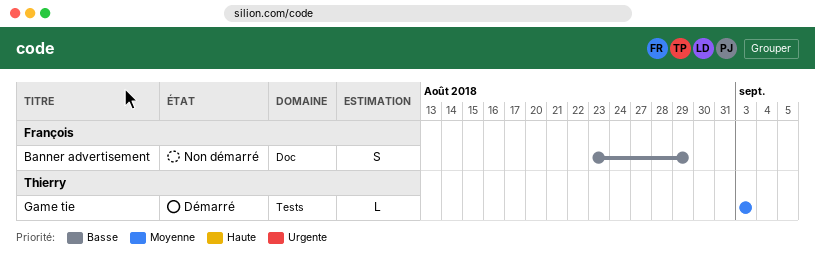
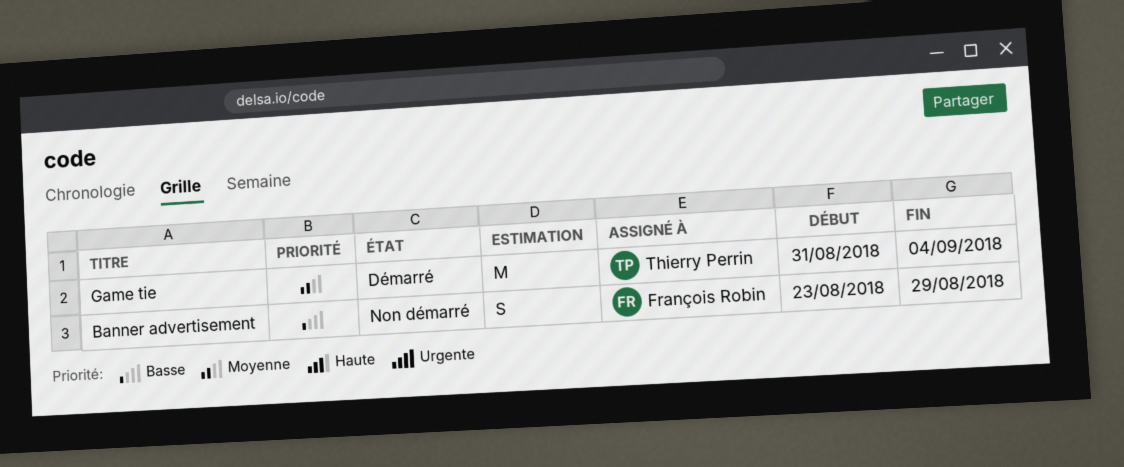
Game tie, estimate: L -> M
Game tie, start: Sep 3 -> Aug 31
Game tie, due: Sep 3 -> Sep 4

